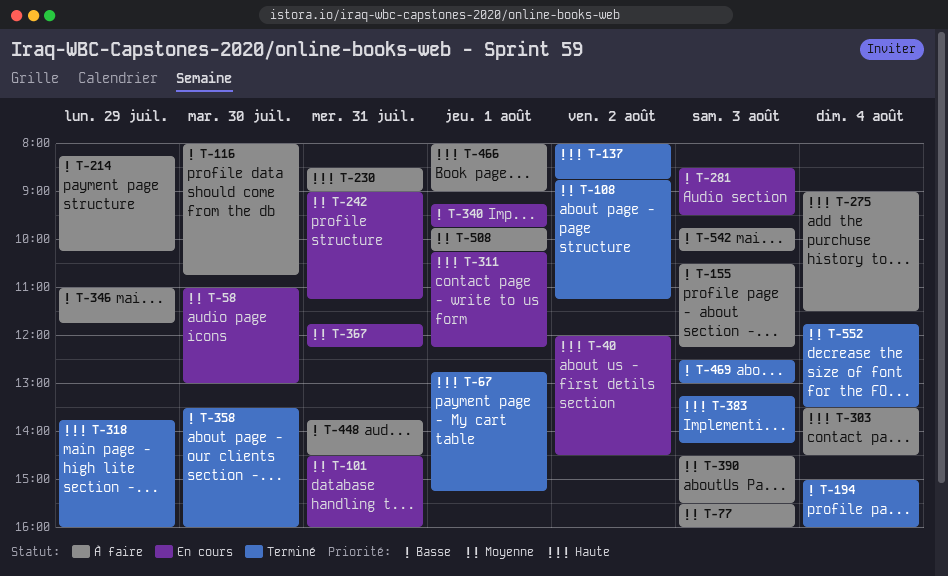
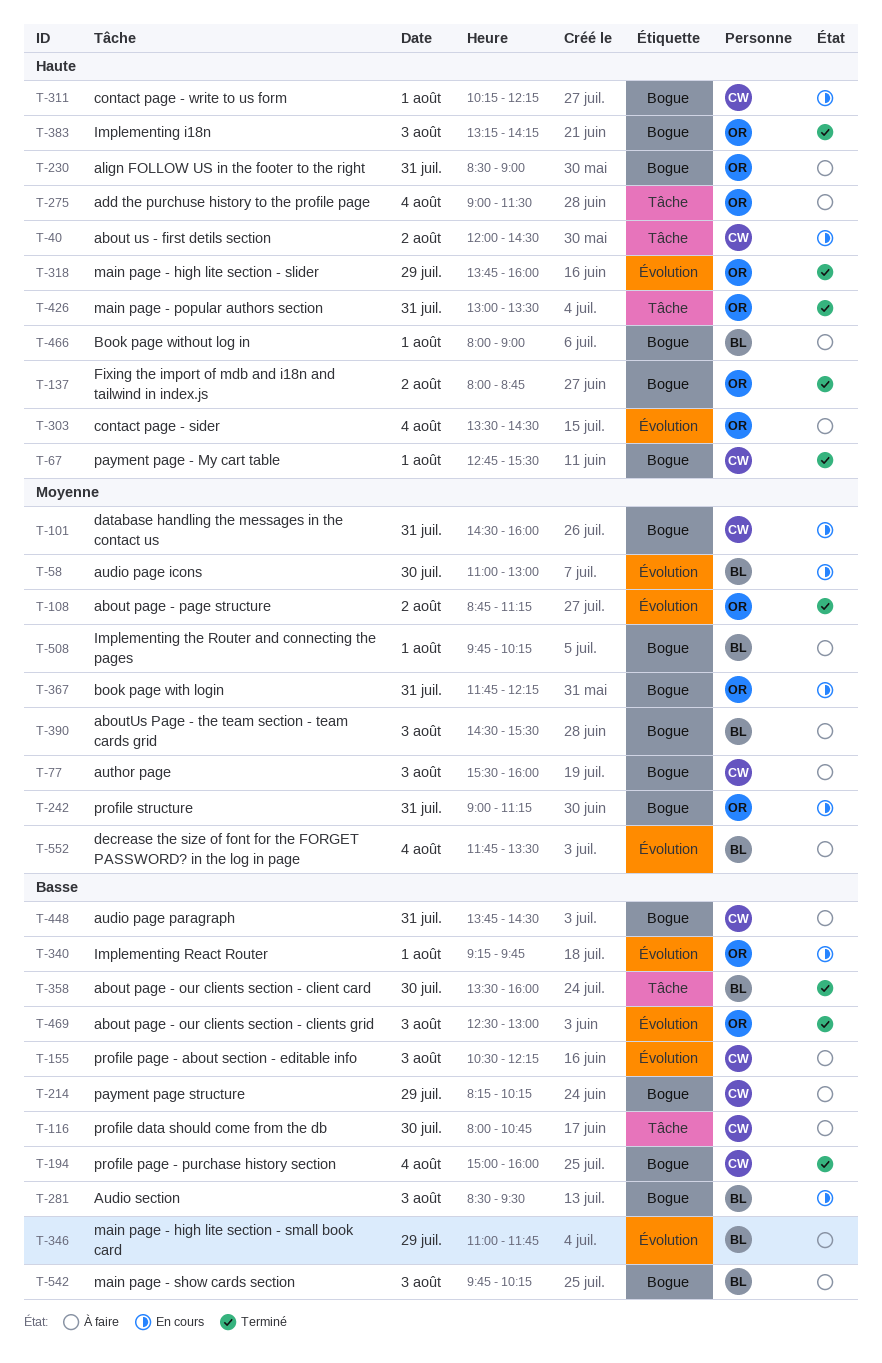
T-67, ends: 15:15 -> 15:30
T-426: none -> present
T-552, status: Terminé -> À faire

